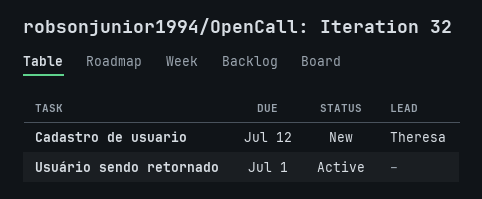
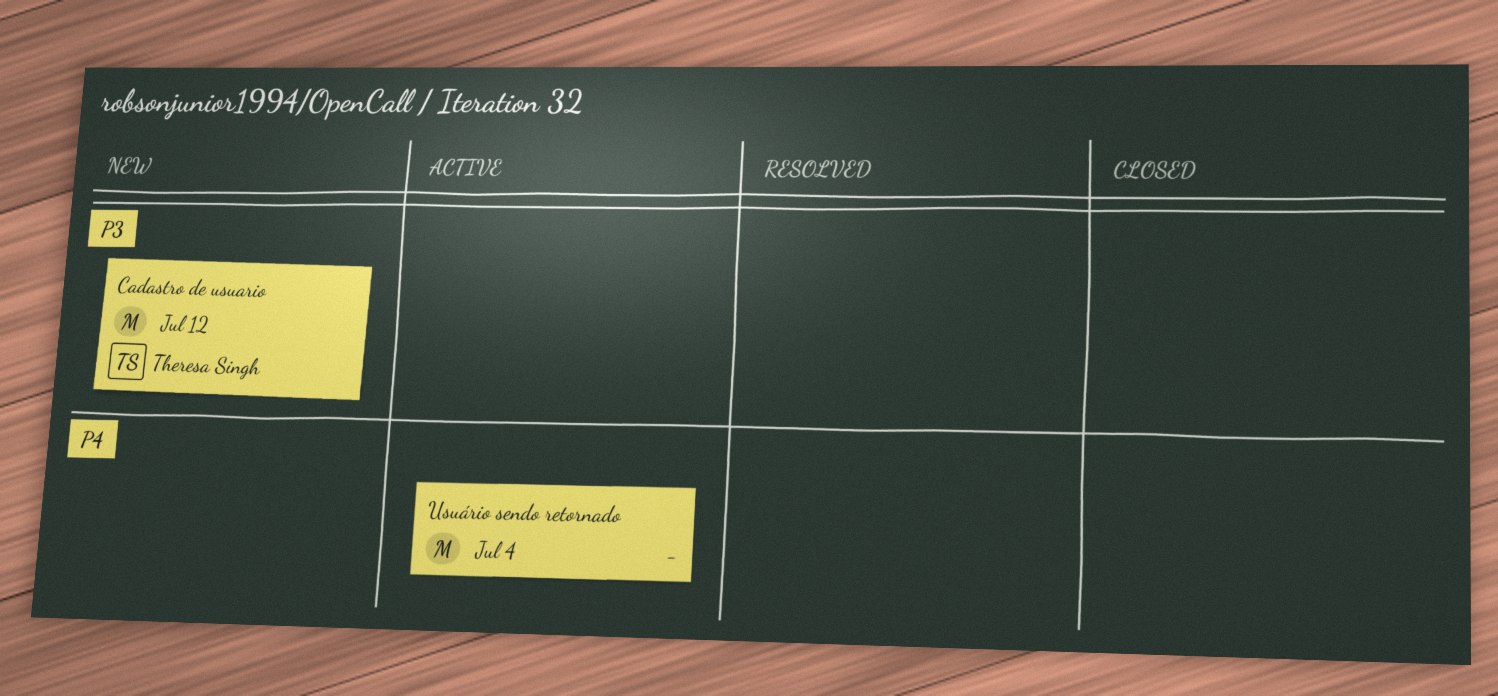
Usuário sendo retornado, due: Jul 1 -> Jul 4

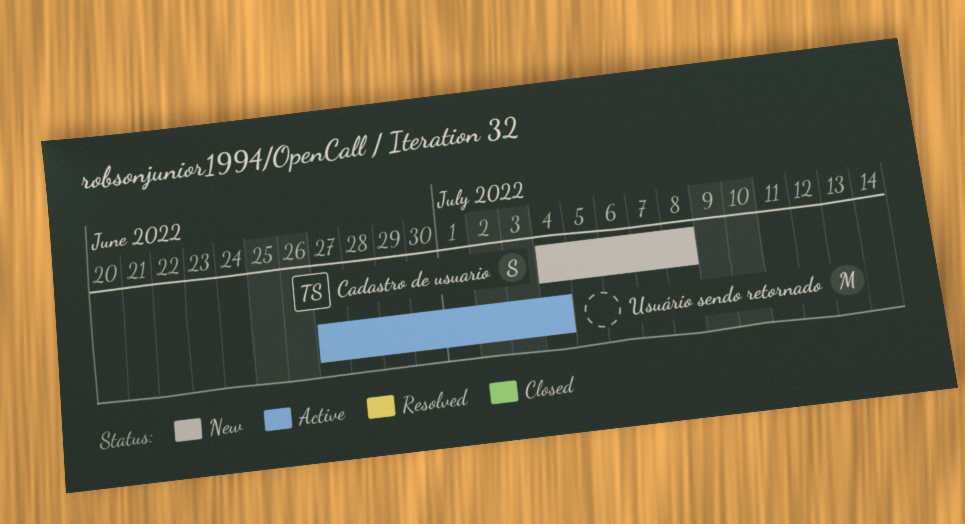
Cadastro de usuario, estimate: M -> S
Cadastro de usuario, due: Jul 12 -> Jul 8

